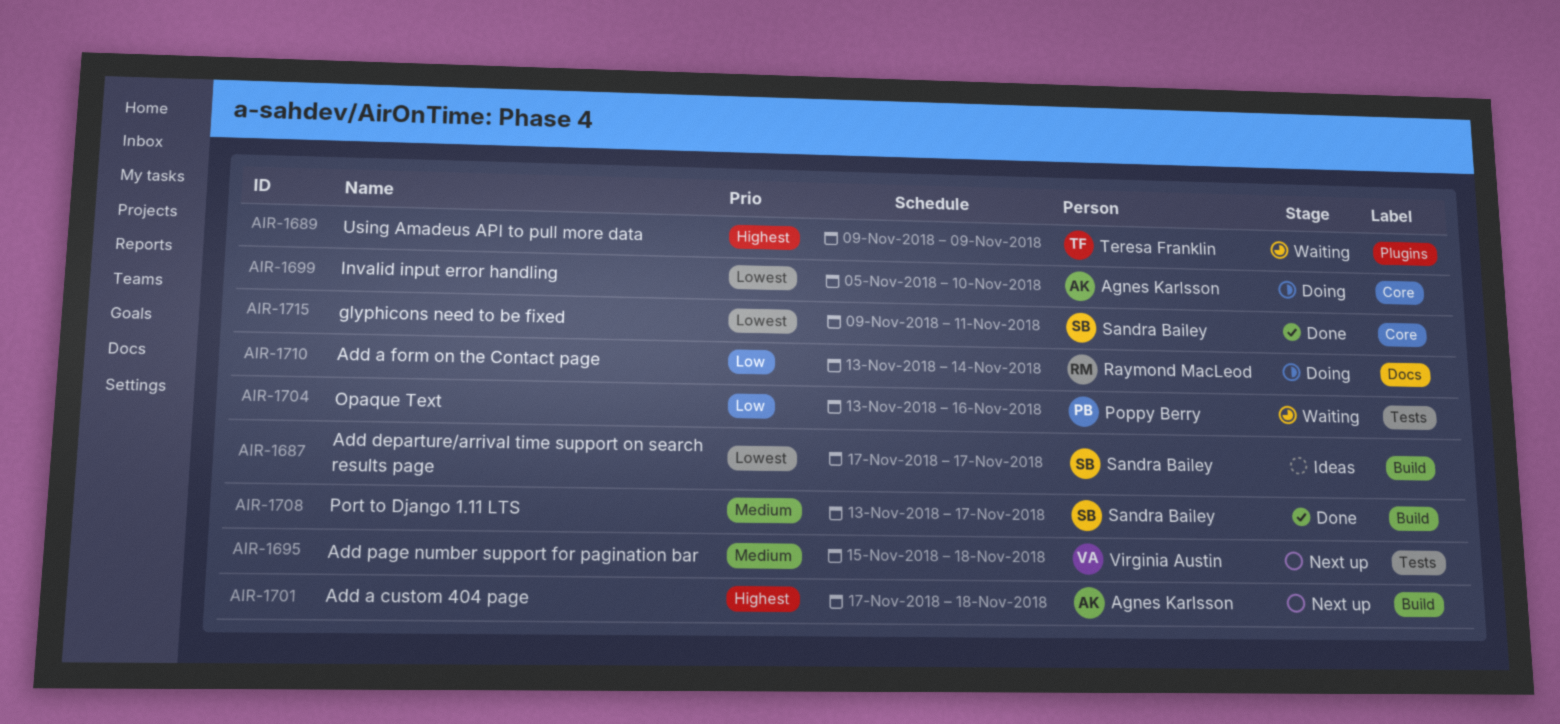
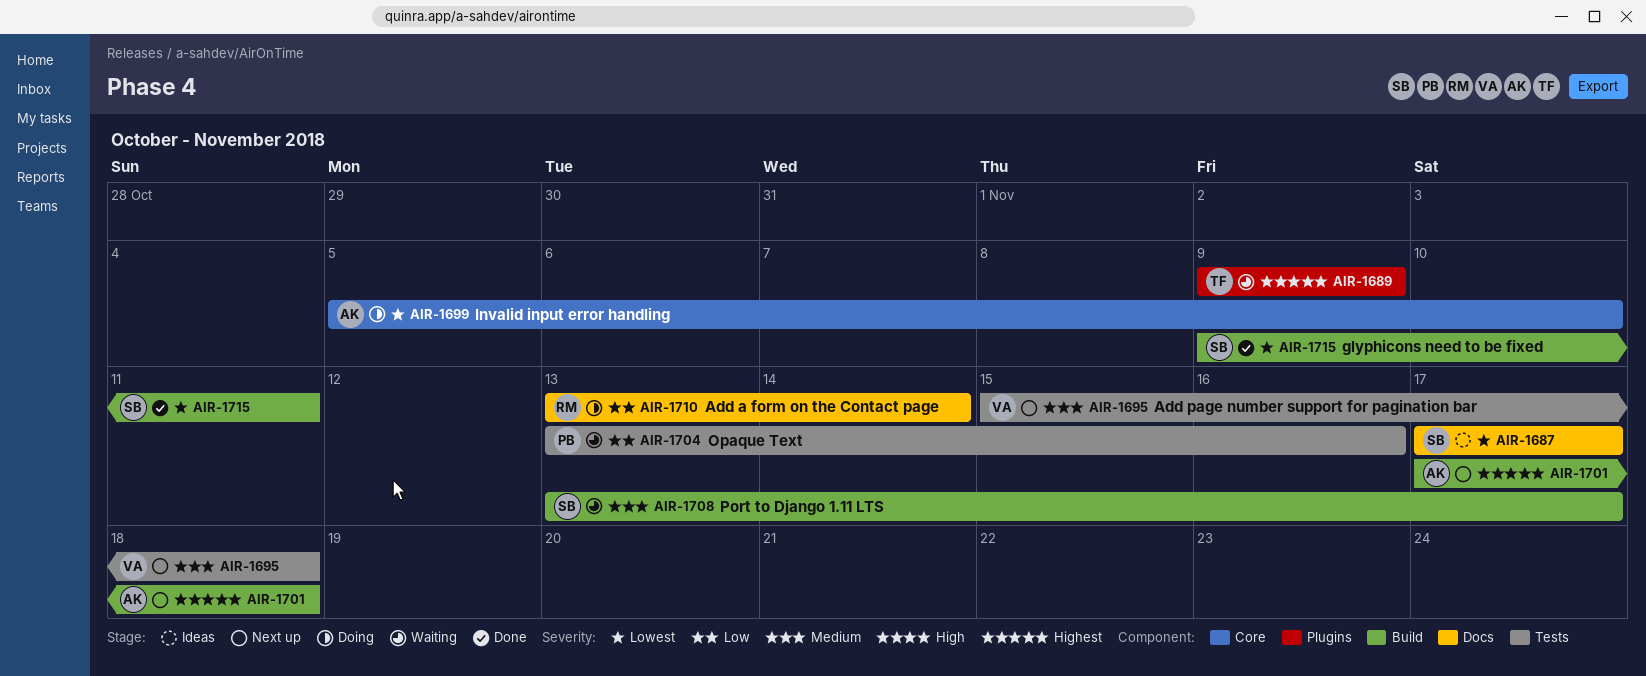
AIR-1687, label: Build -> Docs
AIR-1708, status: Done -> Waiting
AIR-1715, label: Core -> Build

